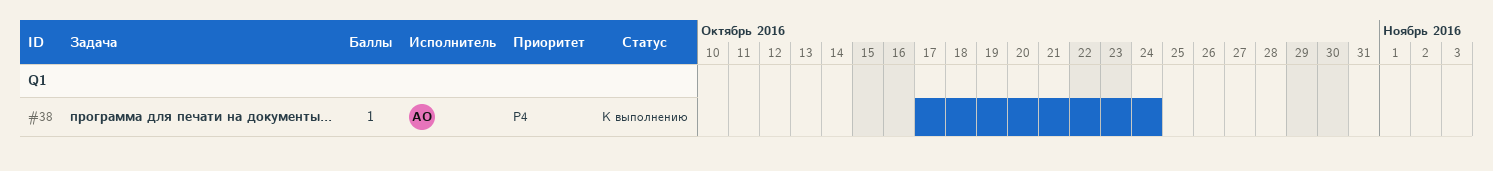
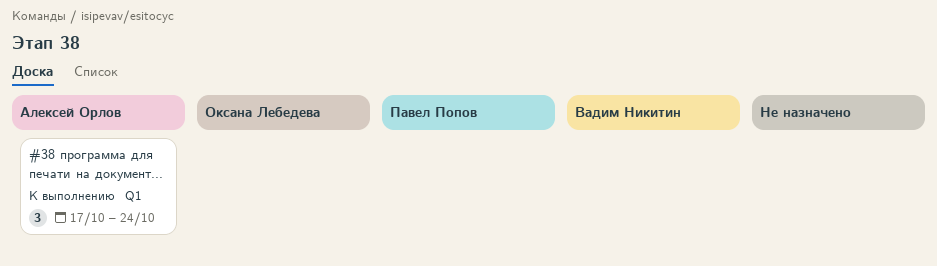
#38, estimate: 1 -> 3

